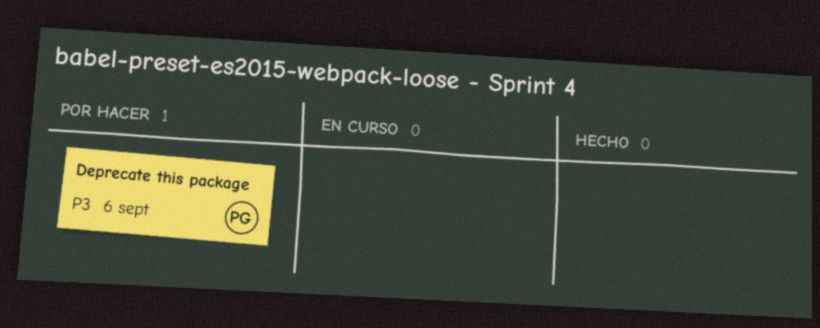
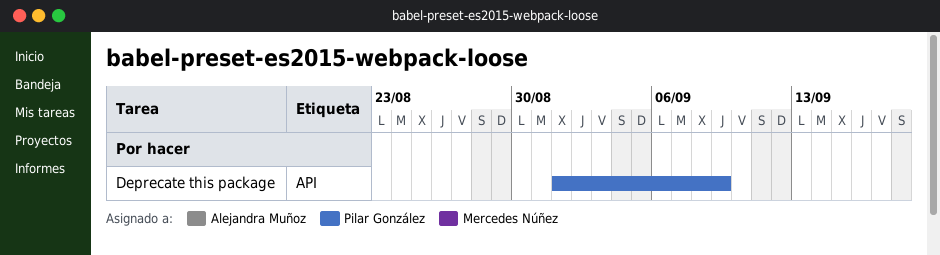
Deprecate this package, due: Sep 6 -> Sep 9

